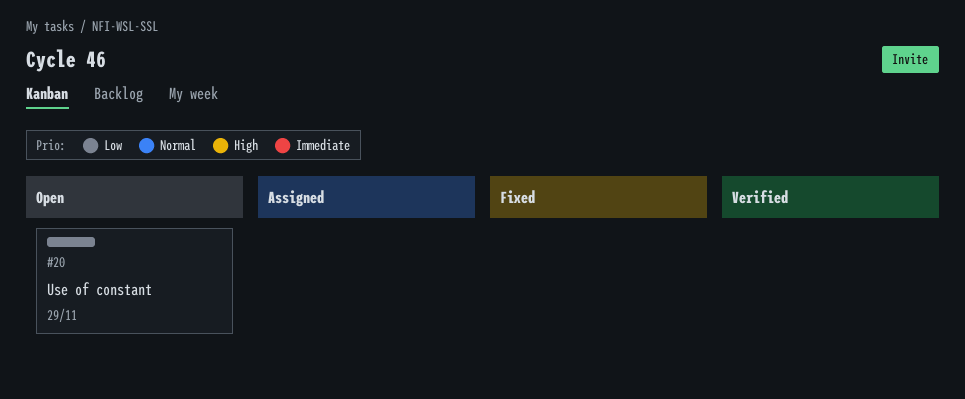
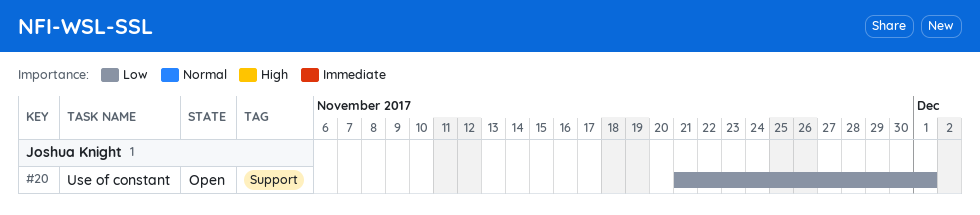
#20, due: Nov 29 -> Dec 1

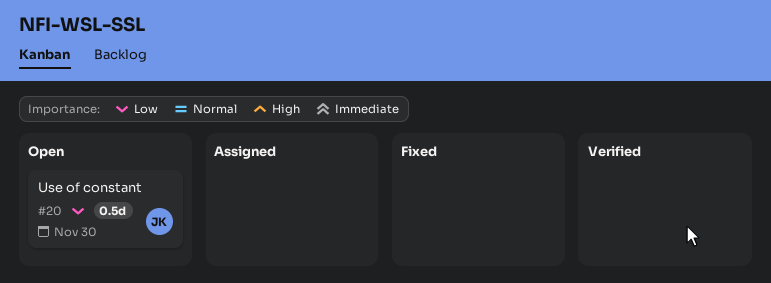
#20, due: Dec 1 -> Nov 30

